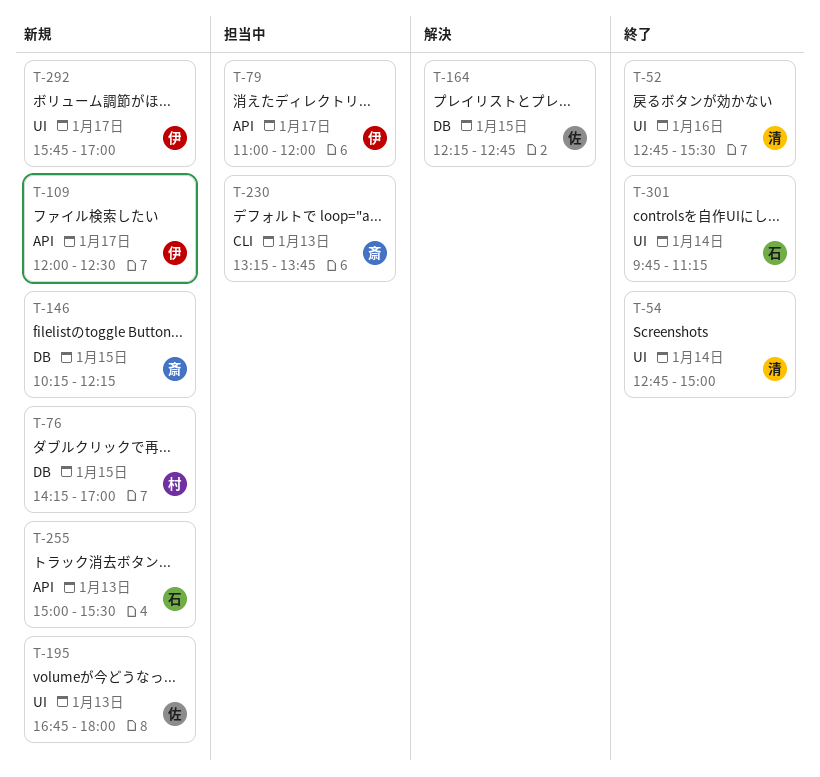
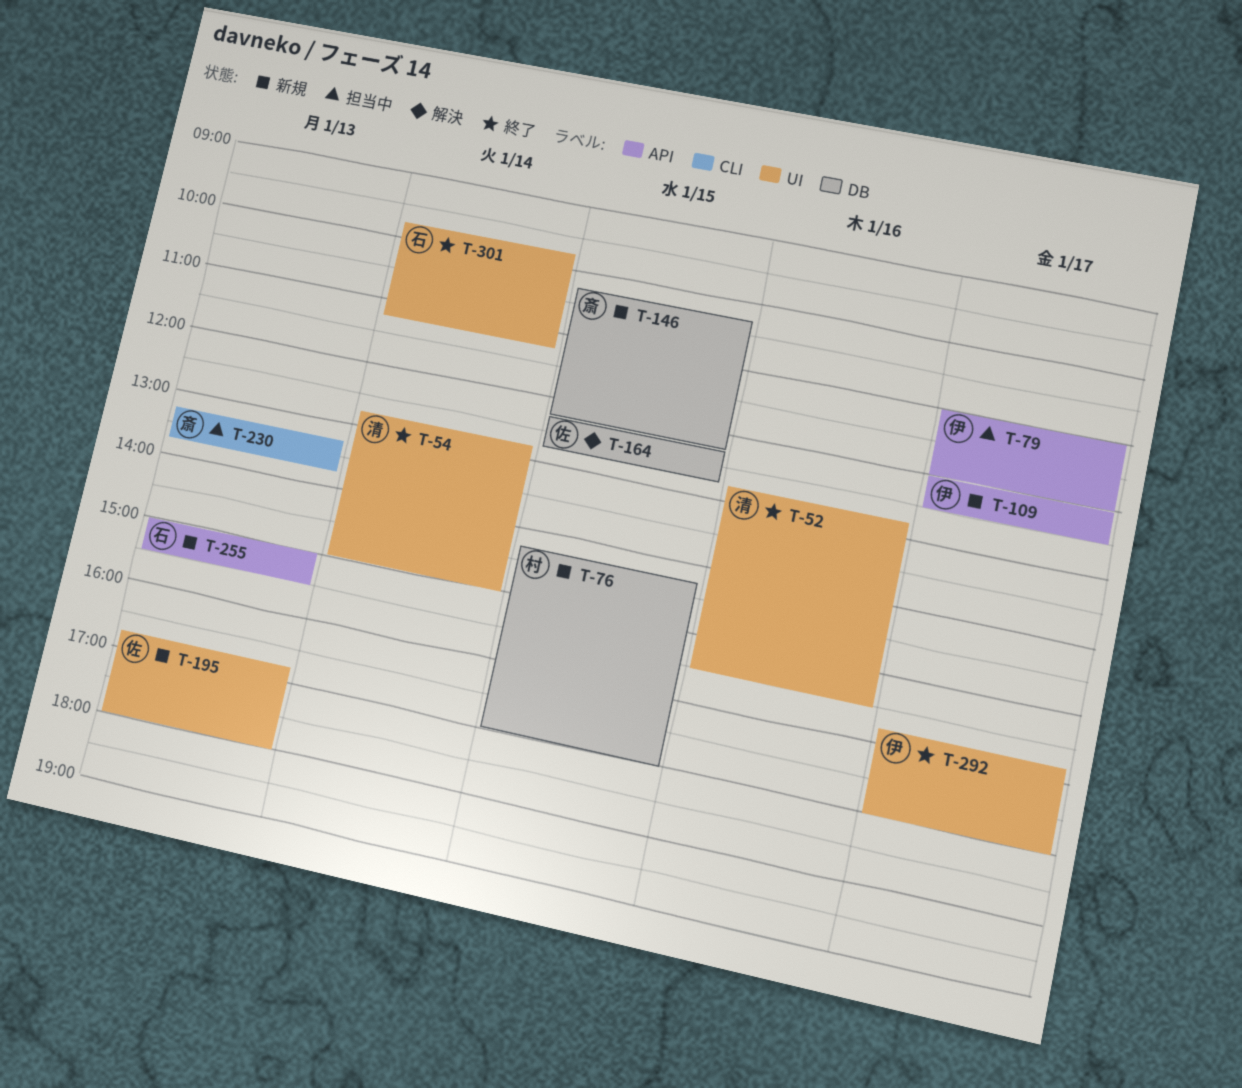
T-292, status: 新規 -> 終了

